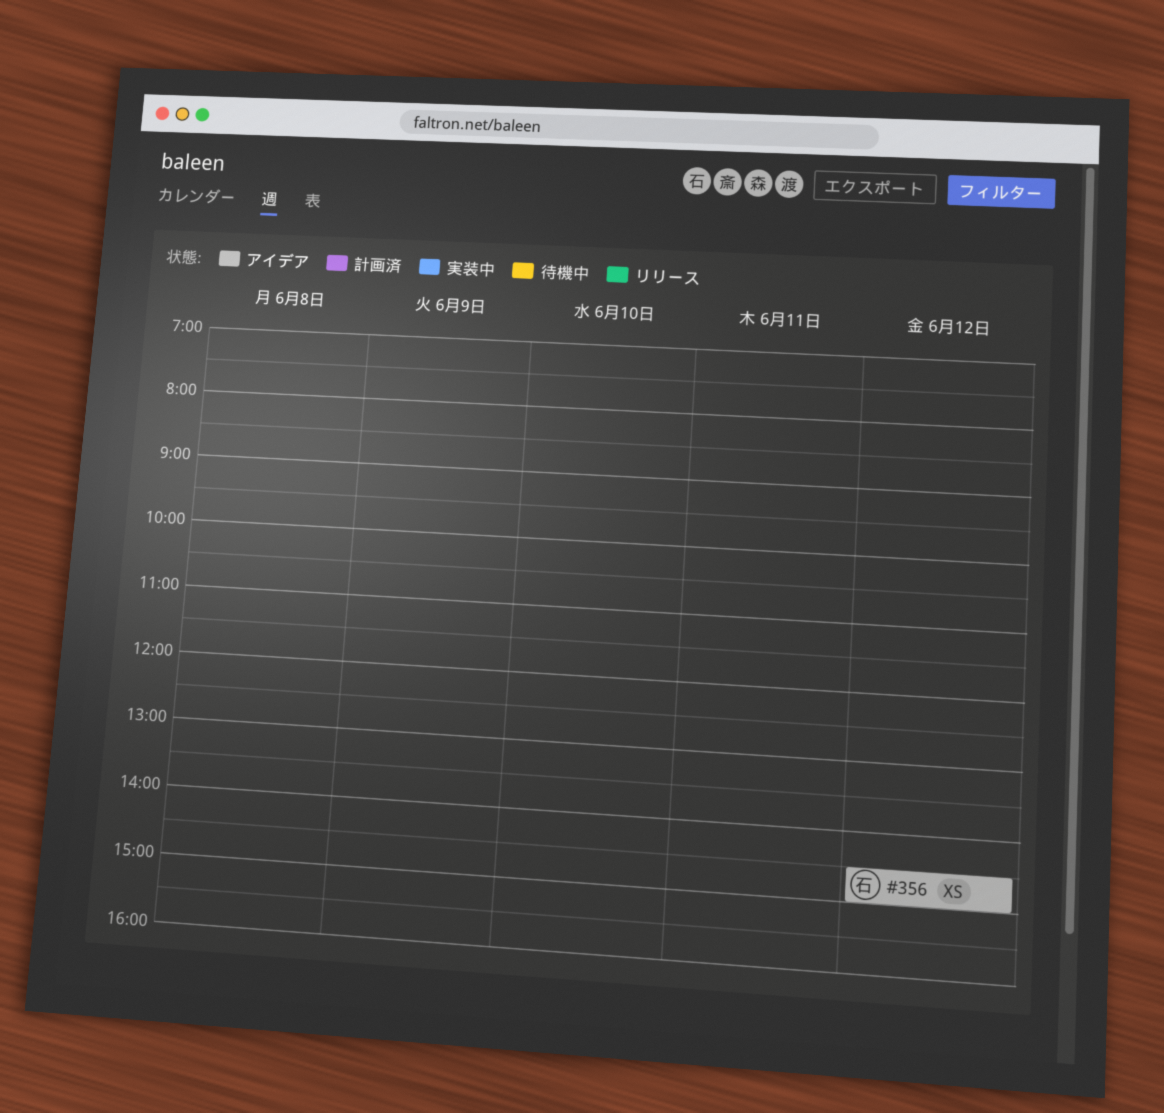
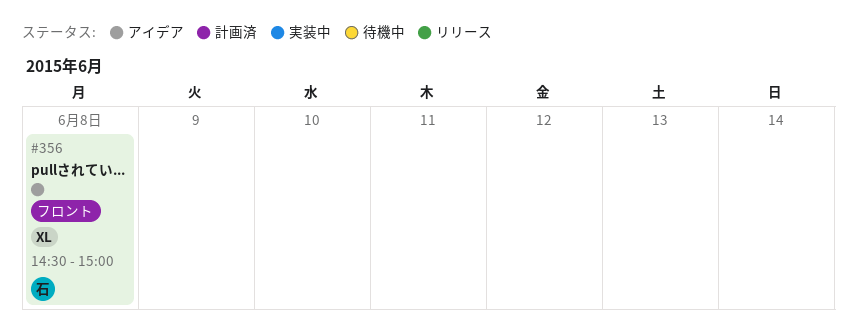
#356, estimate: XS -> XL
#356, day: Jun 12 -> Jun 8

